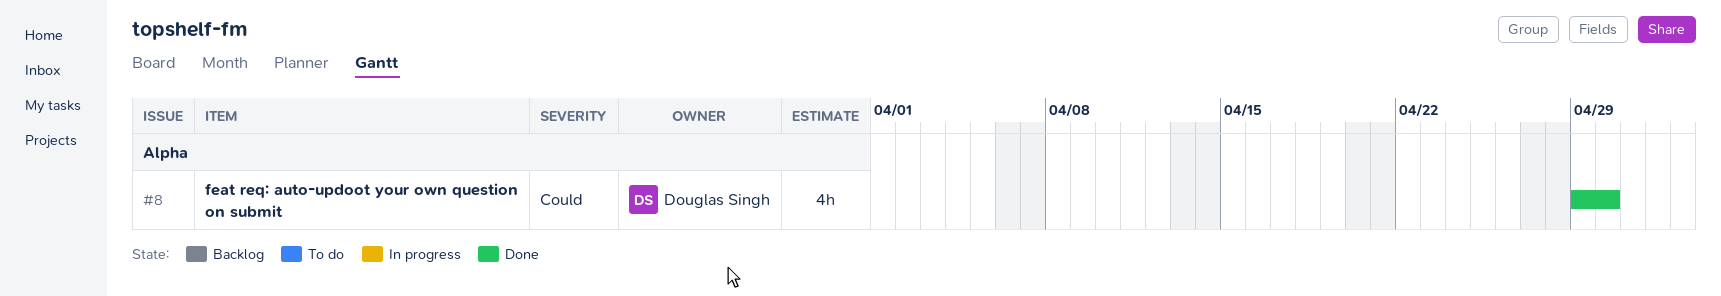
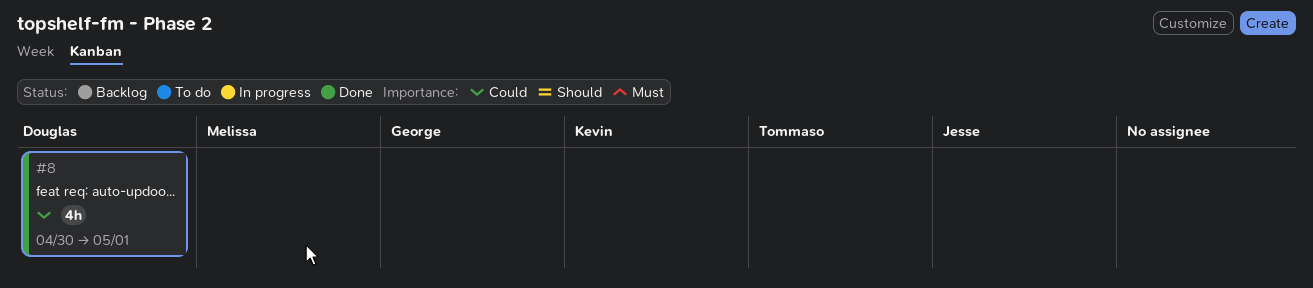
#8, start: Apr 29 -> Apr 30
#8, due: Apr 30 -> May 1

